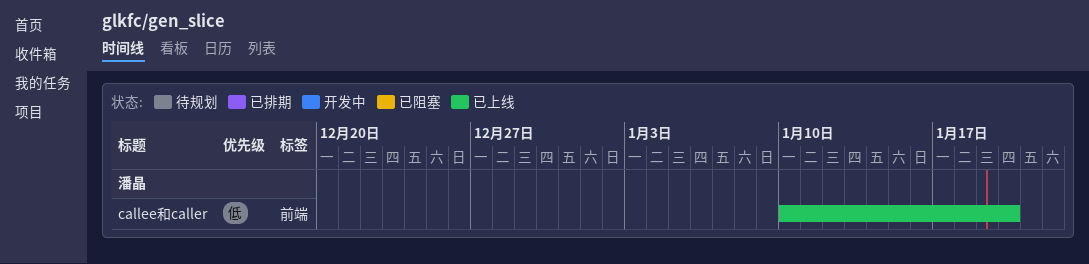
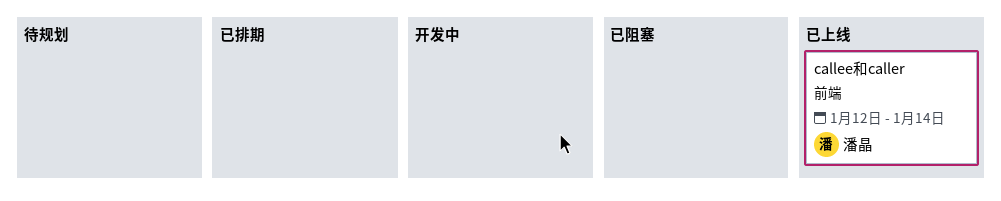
callee和caller, start: Jan 10 -> Jan 12
callee和caller, due: Jan 20 -> Jan 14

